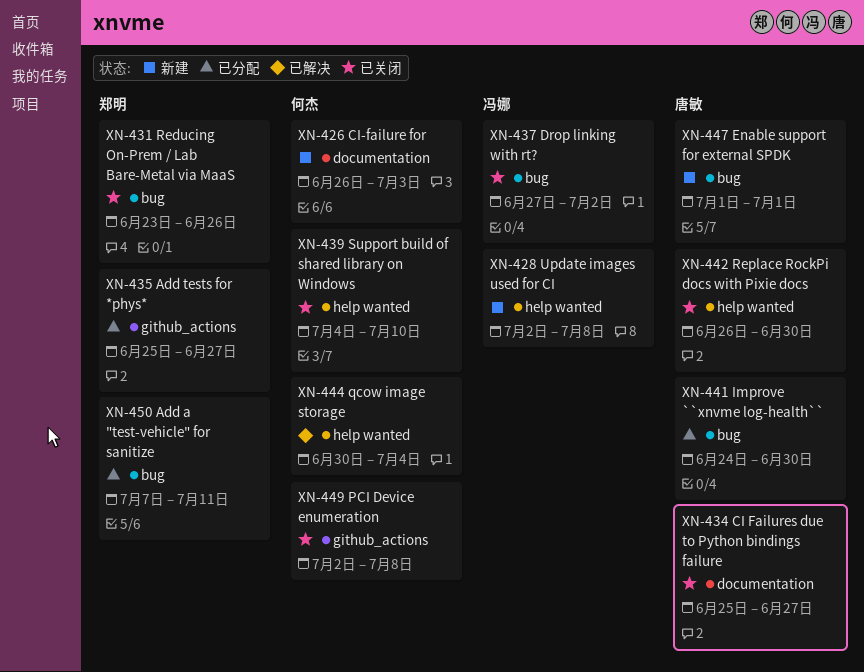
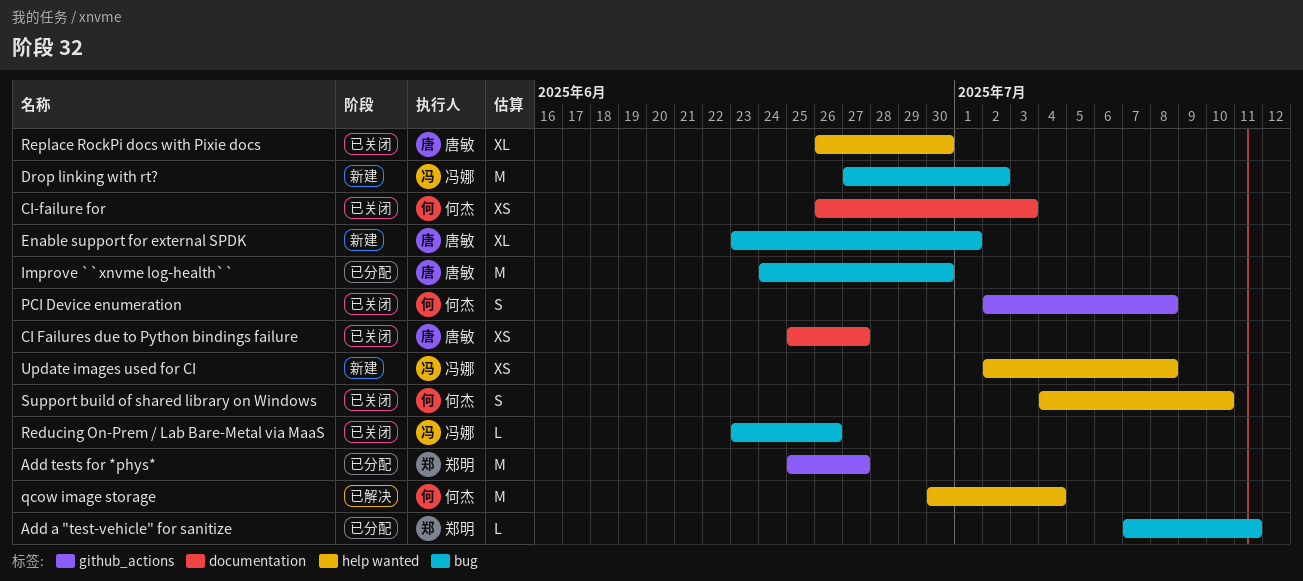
CI-failure for, status: 新建 -> 已关闭
Drop linking with rt?, status: 已关闭 -> 新建
Enable support for external SPDK, start: Jul 1 -> Jun 23
Reducing On-Prem / Lab Bare-Metal via MaaS, owner: 郑明 -> 冯娜

